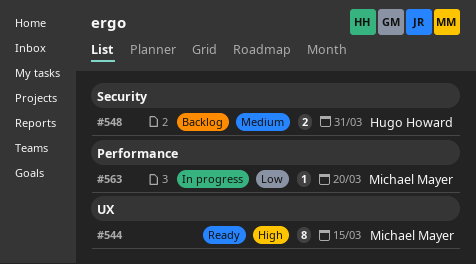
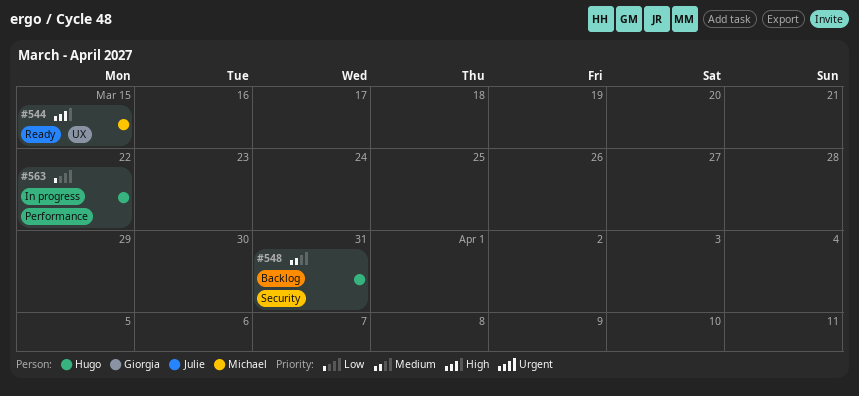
#563, owner: Michael Mayer -> Hugo Howard
#563, due: Mar 20 -> Mar 22

